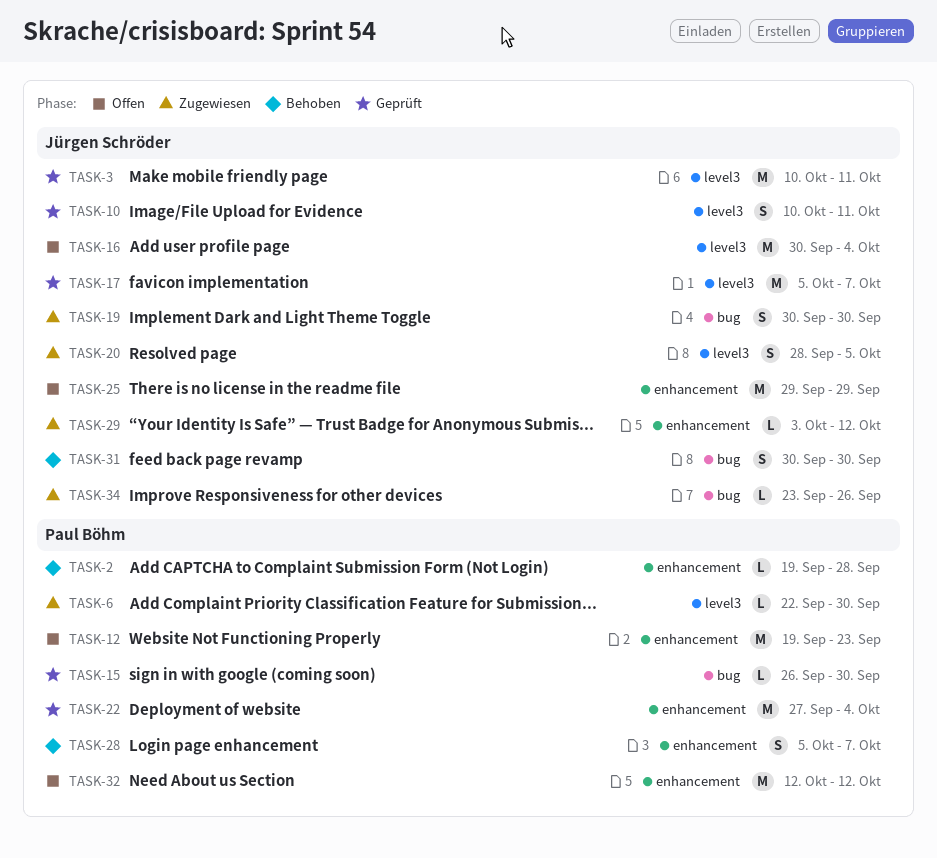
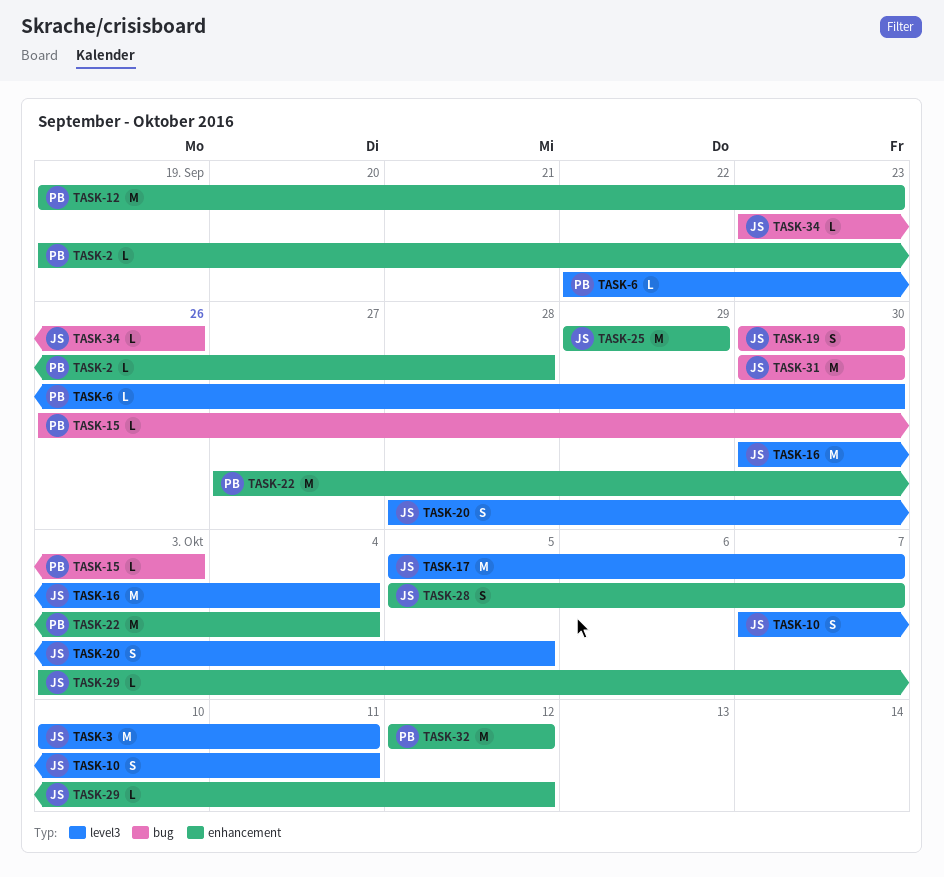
TASK-10, start: Oct 10 -> Oct 7
TASK-15, due: Sep 30 -> Oct 3
TASK-28, owner: Paul Böhm -> Jürgen Schröder
TASK-31, estimate: S -> M

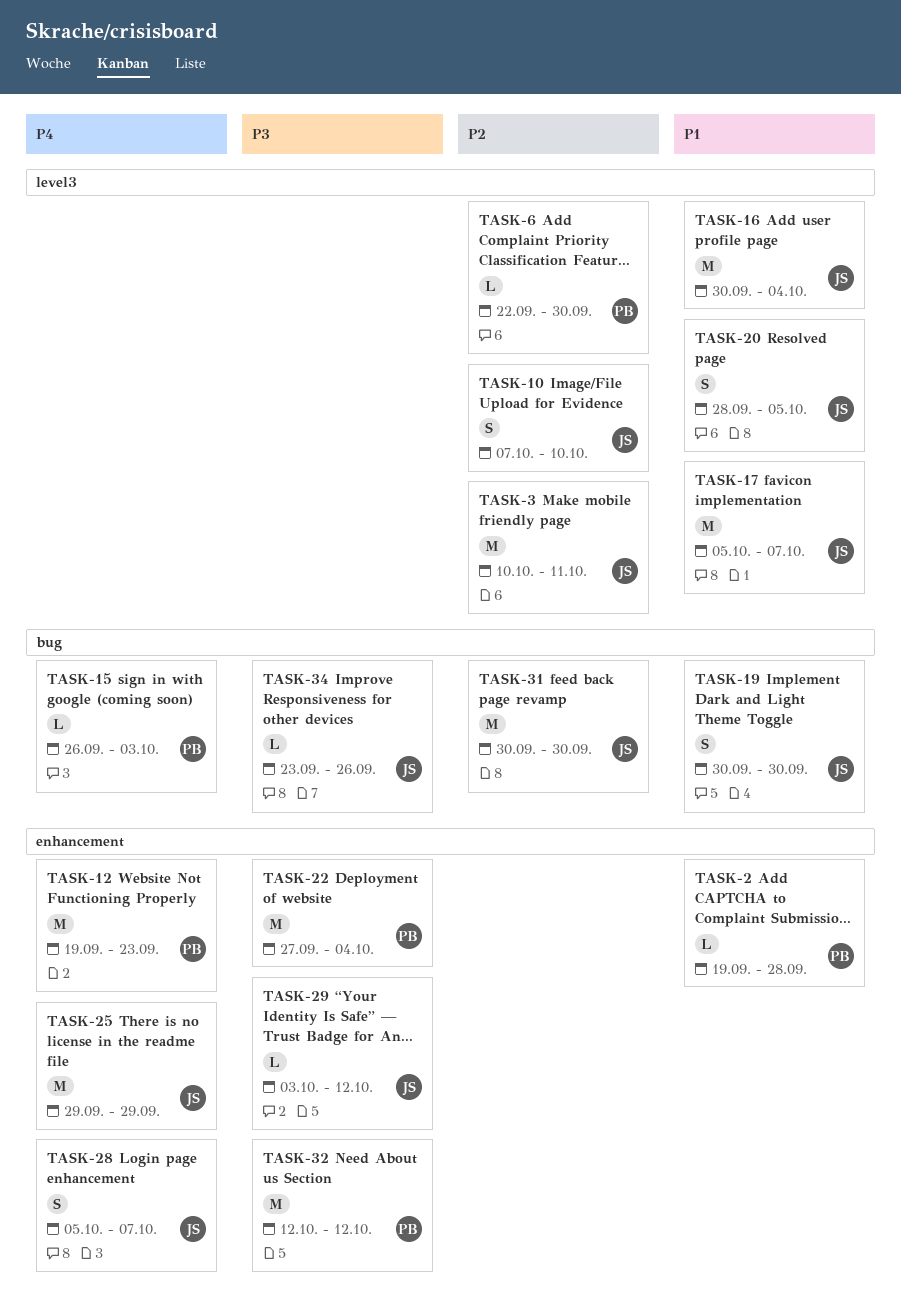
TASK-10, due: Oct 11 -> Oct 10

